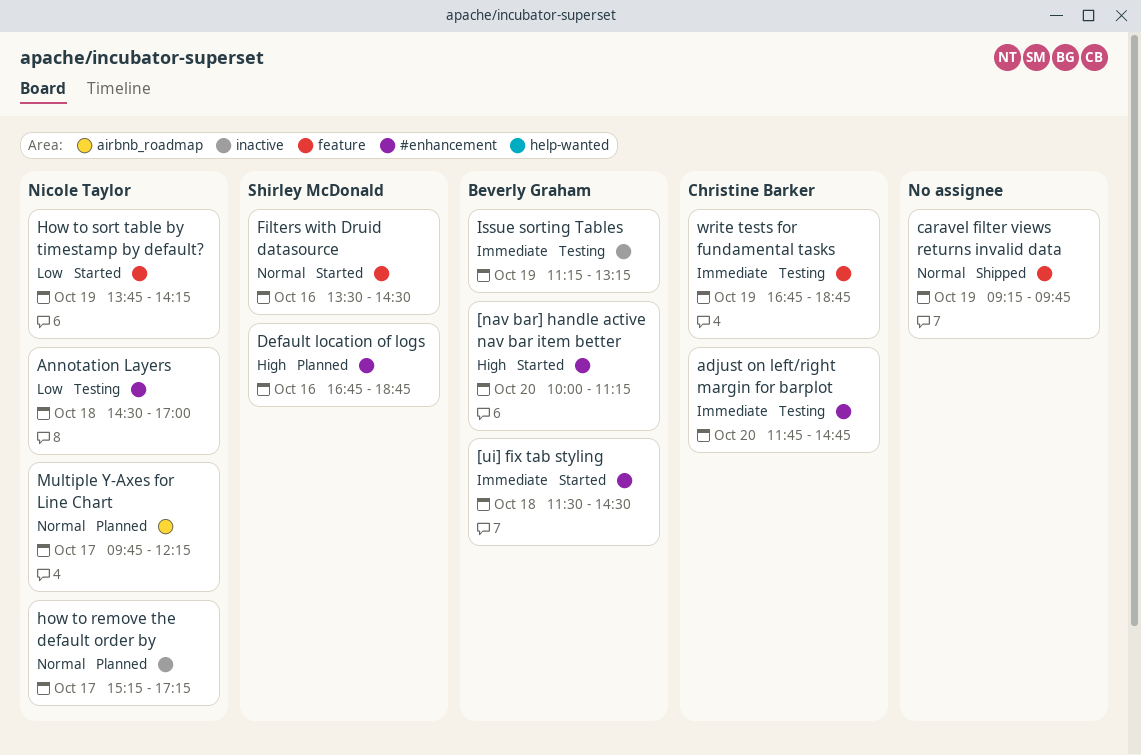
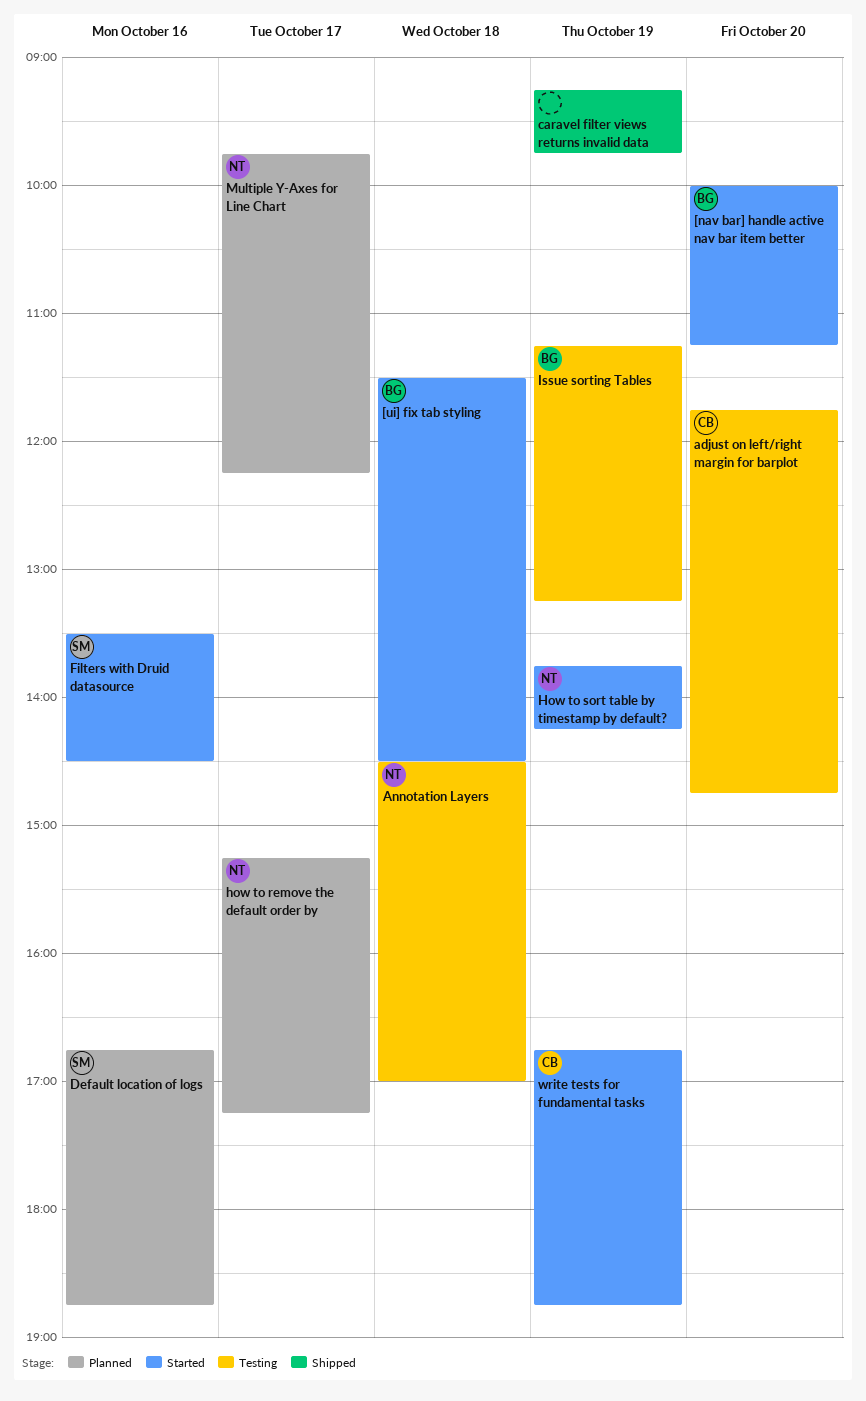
write tests for fundamental tasks, status: Testing -> Started

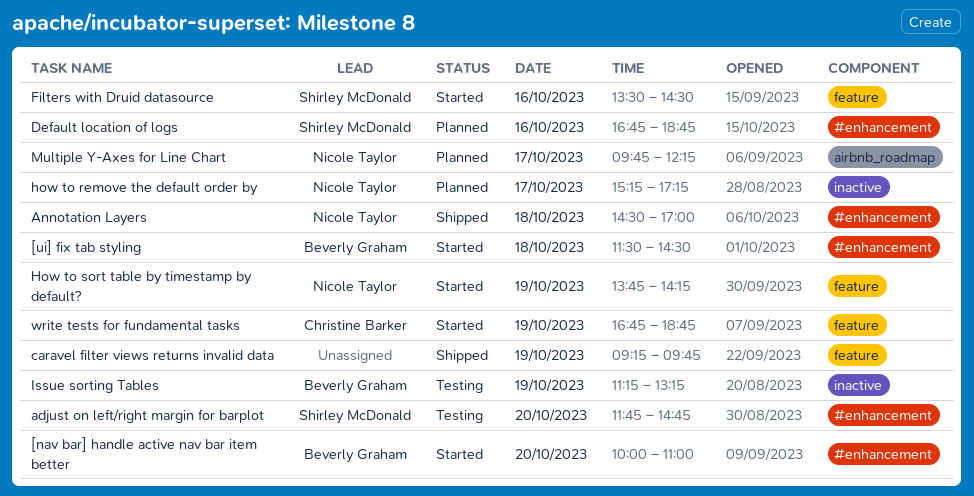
[nav bar] handle active nav bar item better, ends: 11:15 -> 11:00
adjust on left/right margin for barplot, owner: Christine Barker -> Shirley McDonald
Annotation Layers, status: Testing -> Shipped

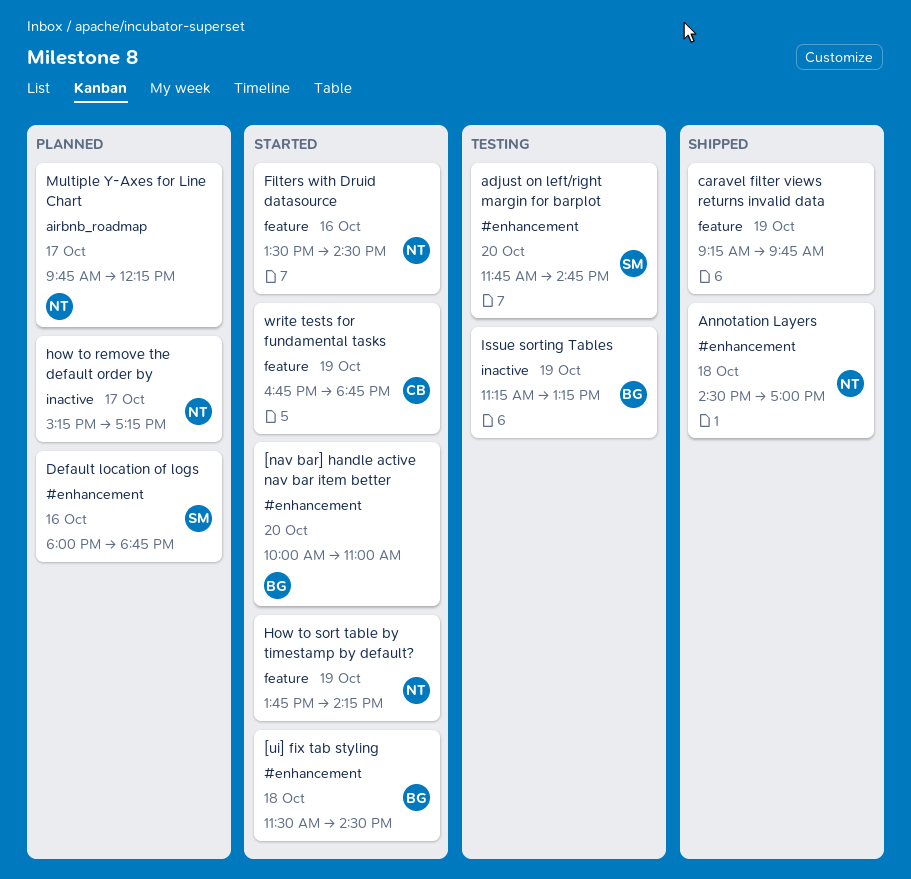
Default location of logs, begins: 16:45 -> 18:00
Filters with Druid datasource, owner: Shirley McDonald -> Nicole Taylor

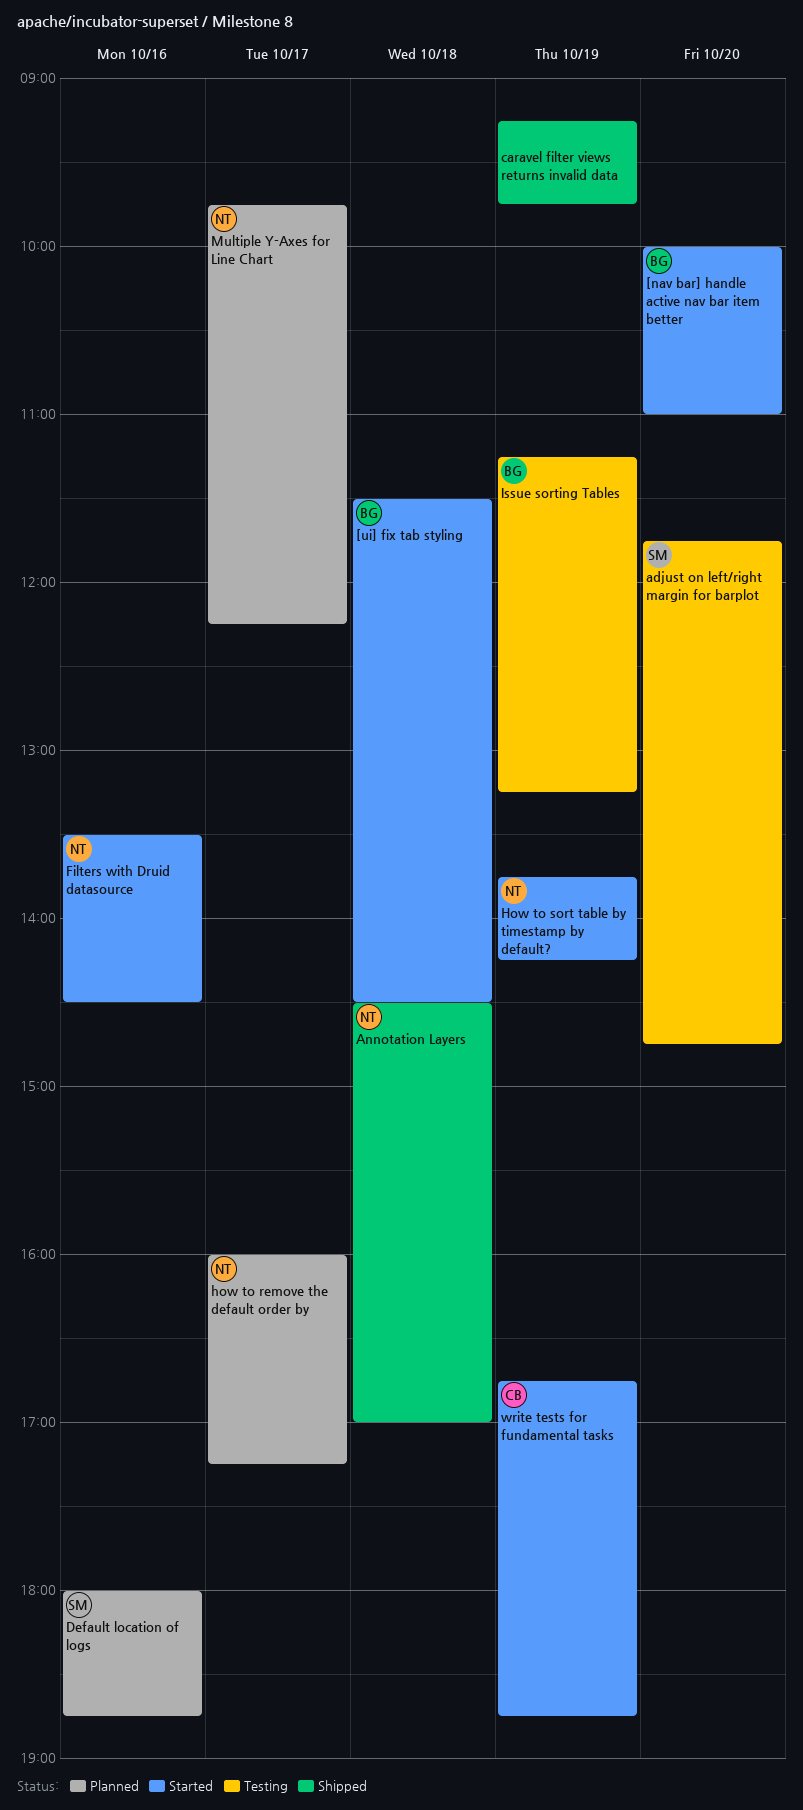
how to remove the default order by, begins: 15:15 -> 16:00

